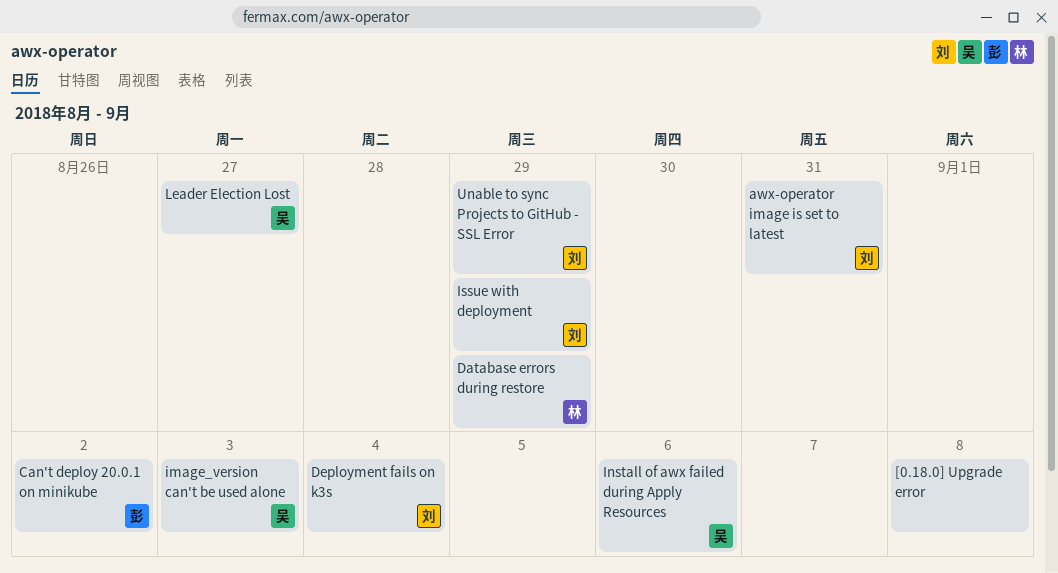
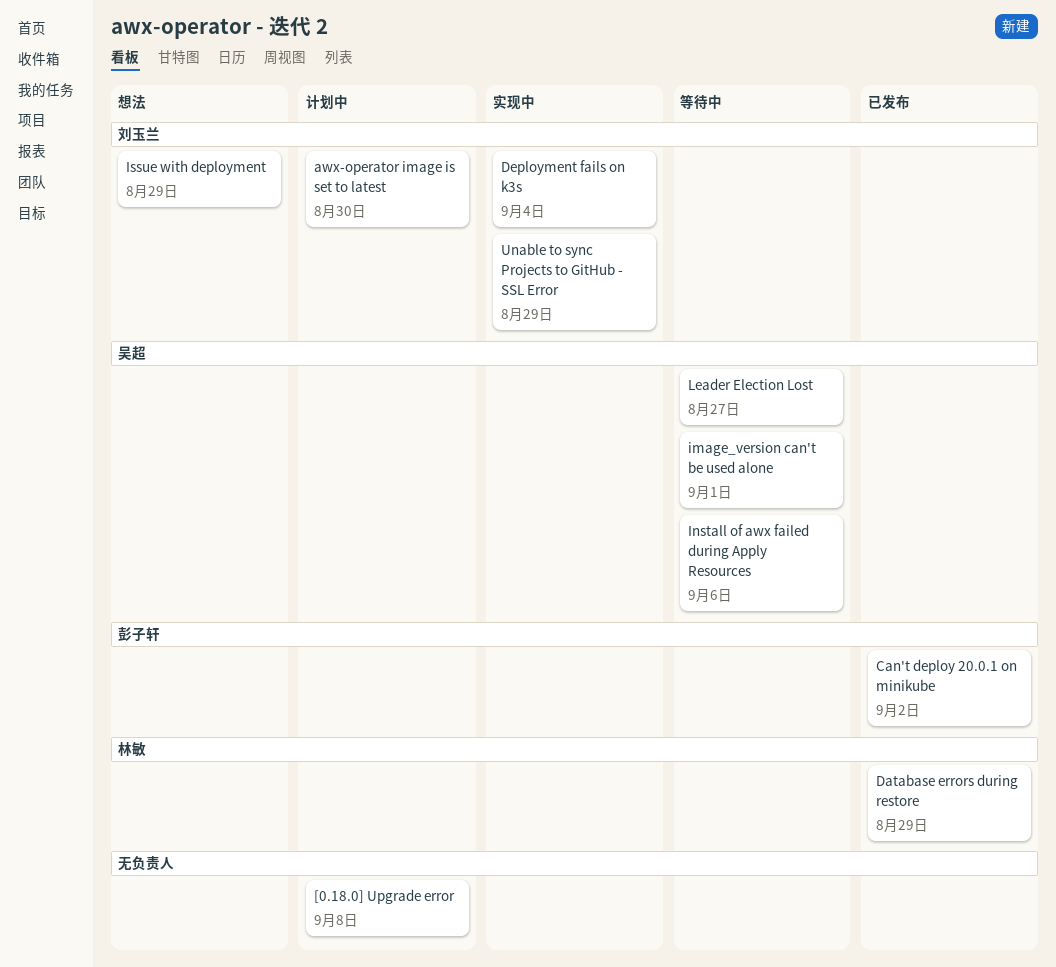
awx-operator image is set to latest, due: Aug 31 -> Aug 30
image_version can't be used alone, due: Sep 3 -> Sep 1

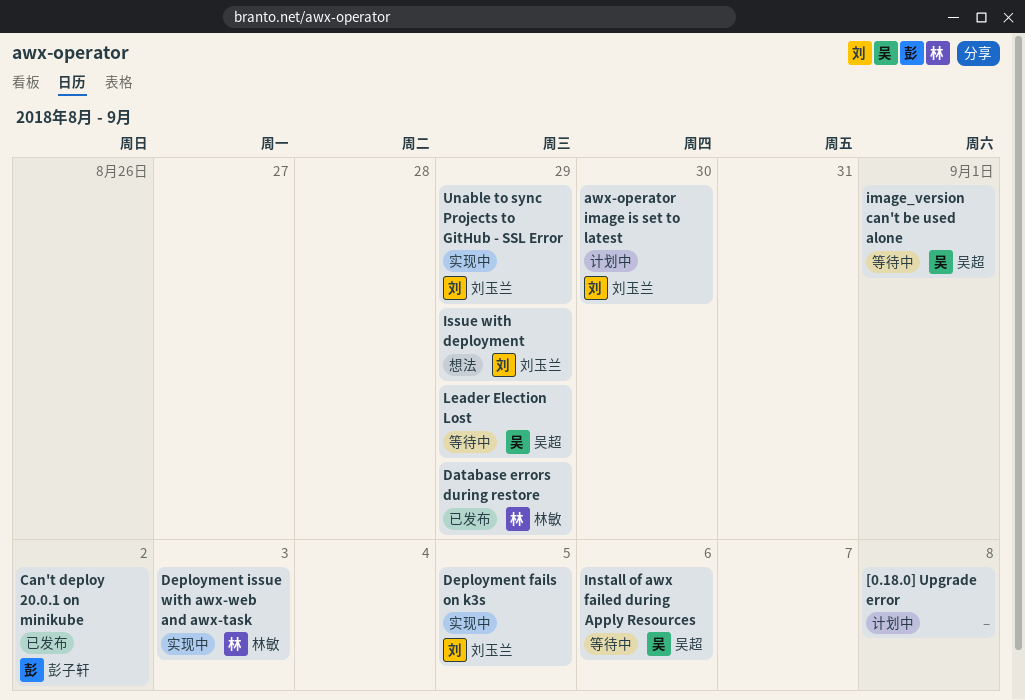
Deployment fails on k3s, due: Sep 4 -> Sep 5
Deployment issue with awx-web and awx-task: none -> present
Leader Election Lost, due: Aug 27 -> Aug 29

